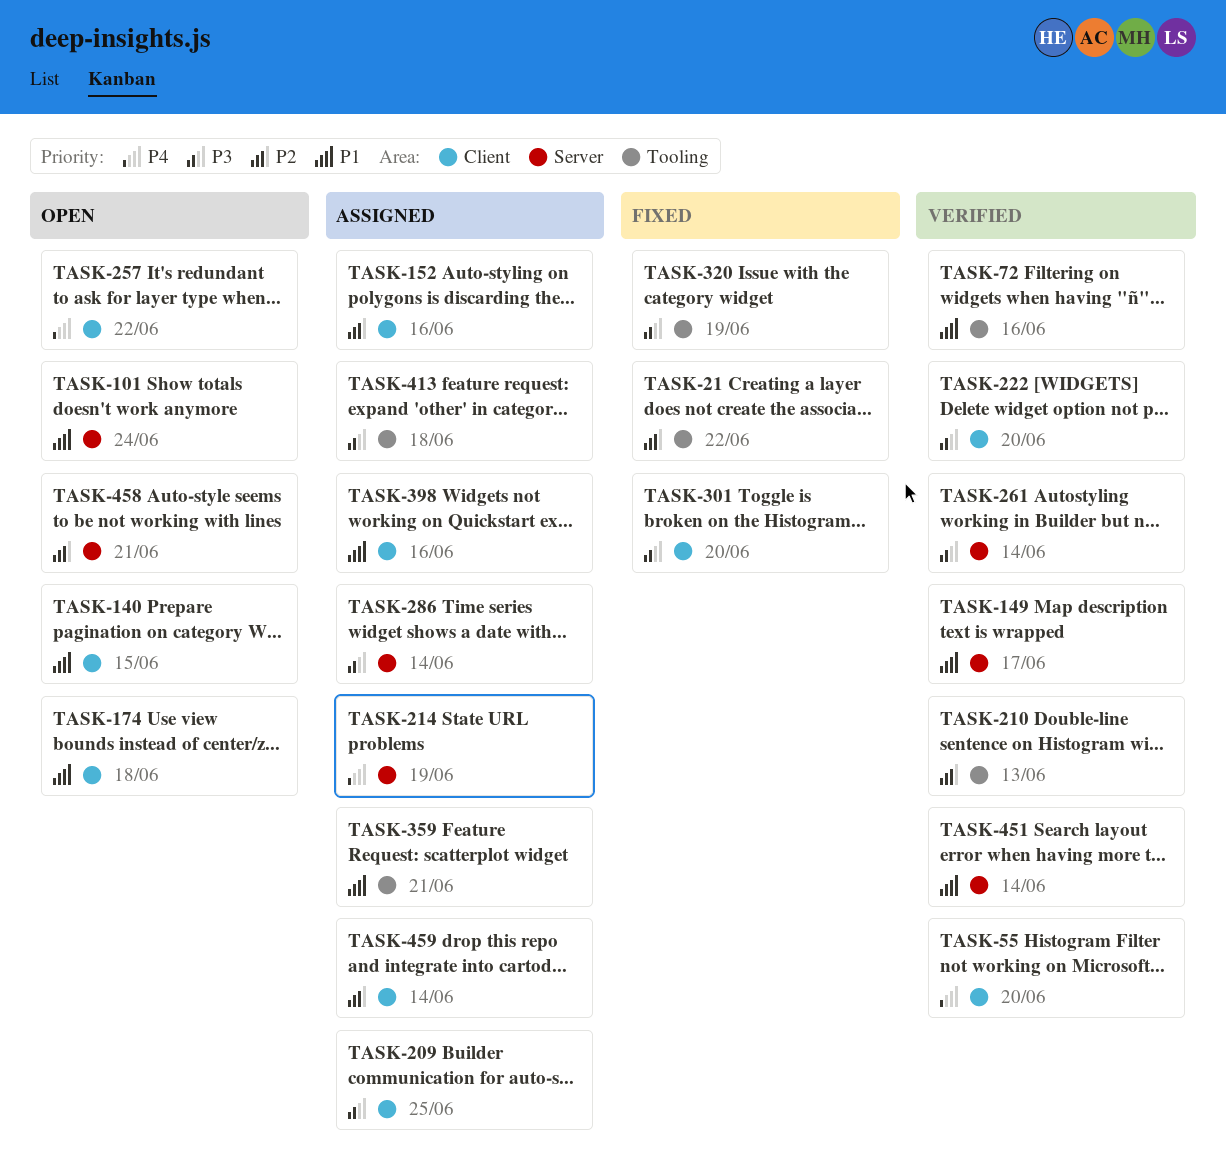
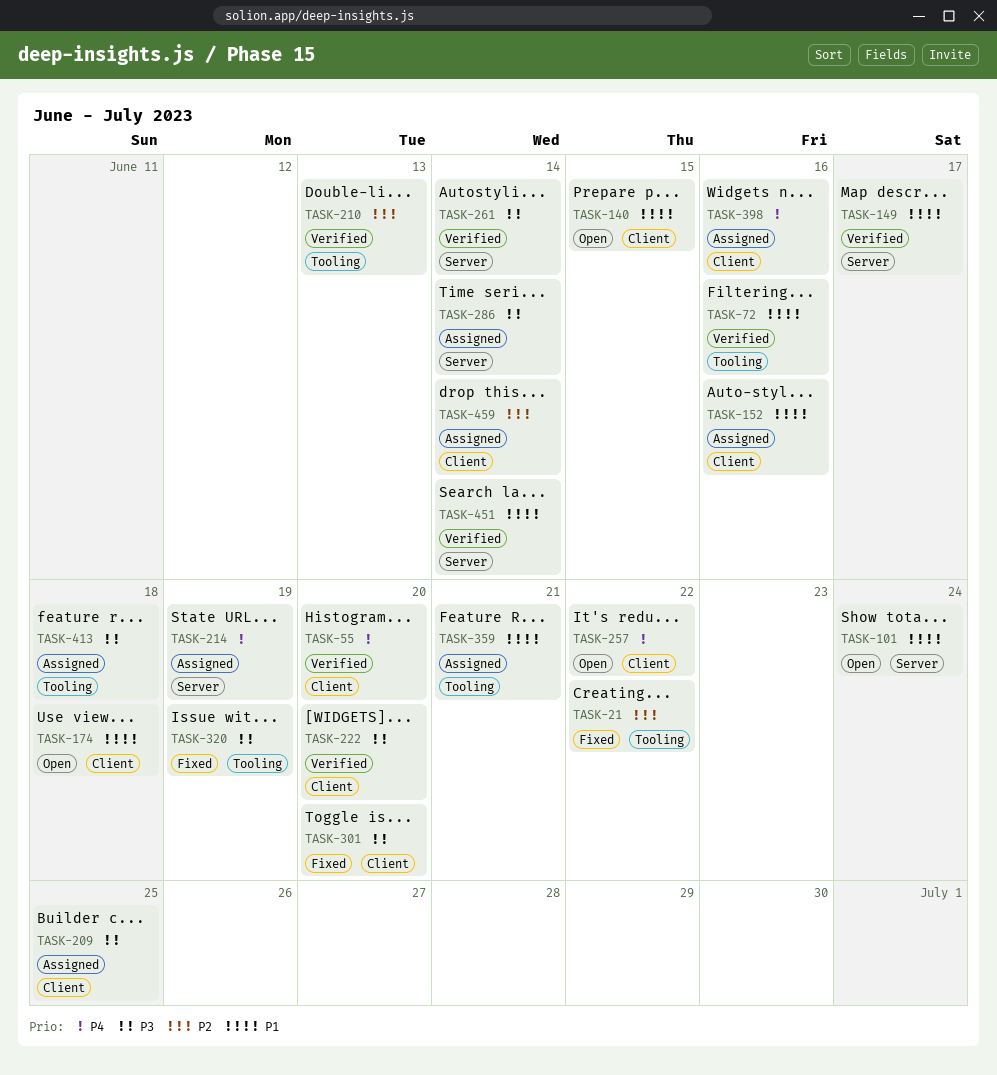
TASK-152, priority: P2 -> P1
TASK-398, priority: P1 -> P4
TASK-458: present -> none

